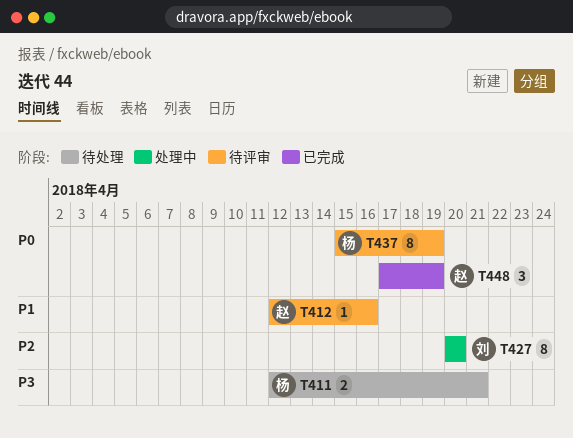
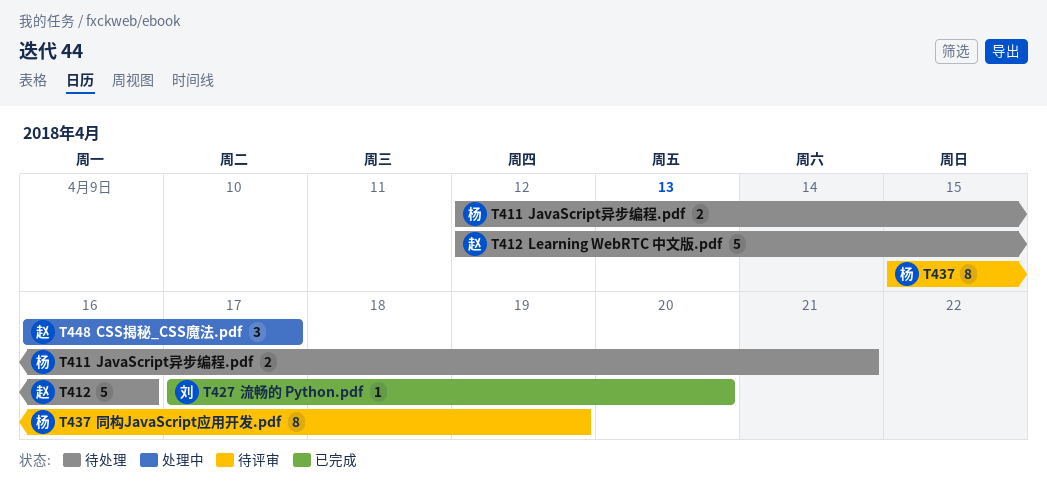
T412, status: 待评审 -> 待处理
T412, estimate: 1 -> 5
T427, status: 处理中 -> 已完成
T427, estimate: 8 -> 1
T427, start: Apr 20 -> Apr 17
T448, status: 已完成 -> 处理中
T448, start: Apr 17 -> Apr 16
T448, due: Apr 19 -> Apr 17

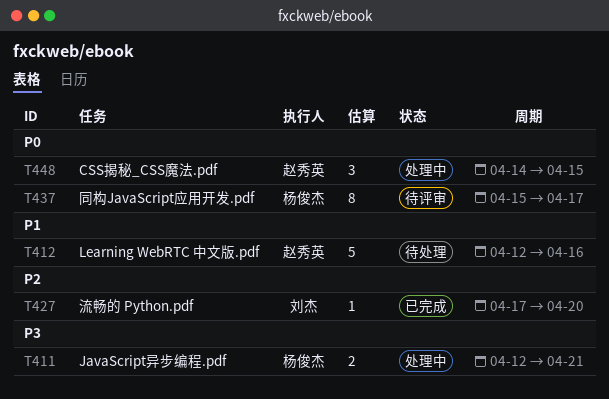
T411, status: 待处理 -> 处理中
T437, due: Apr 19 -> Apr 17
T448, start: Apr 16 -> Apr 14
T448, due: Apr 17 -> Apr 15

